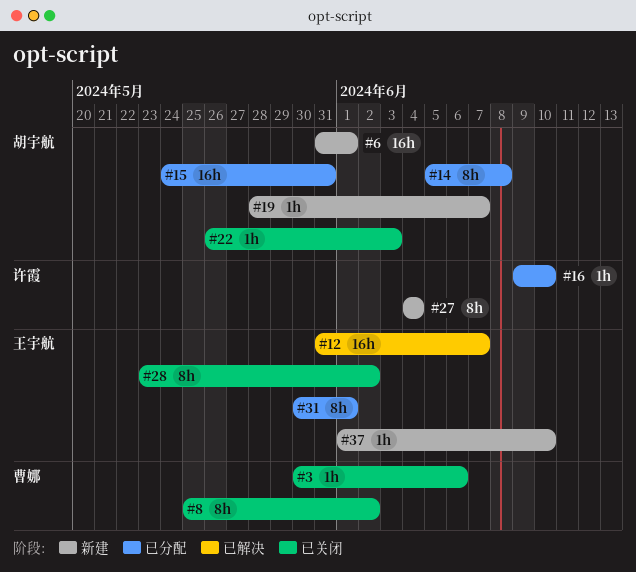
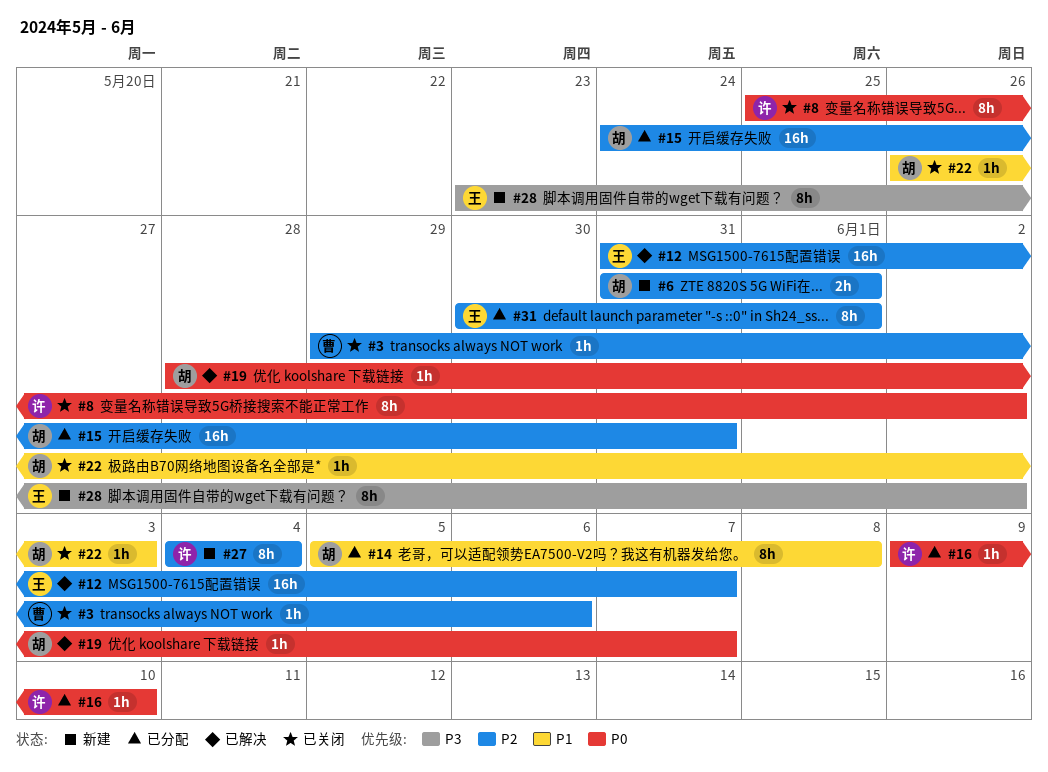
#3, start: May 30 -> May 29
#6, estimate: 16h -> 2h
#8, owner: 曹娜 -> 许霞
#19, status: 新建 -> 已解决
#28, status: 已关闭 -> 新建
#37: present -> none

